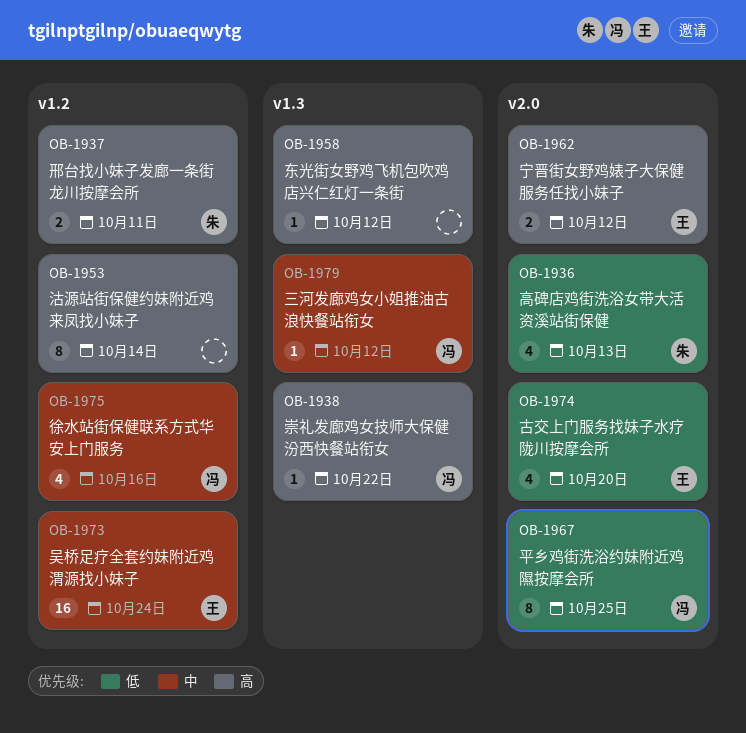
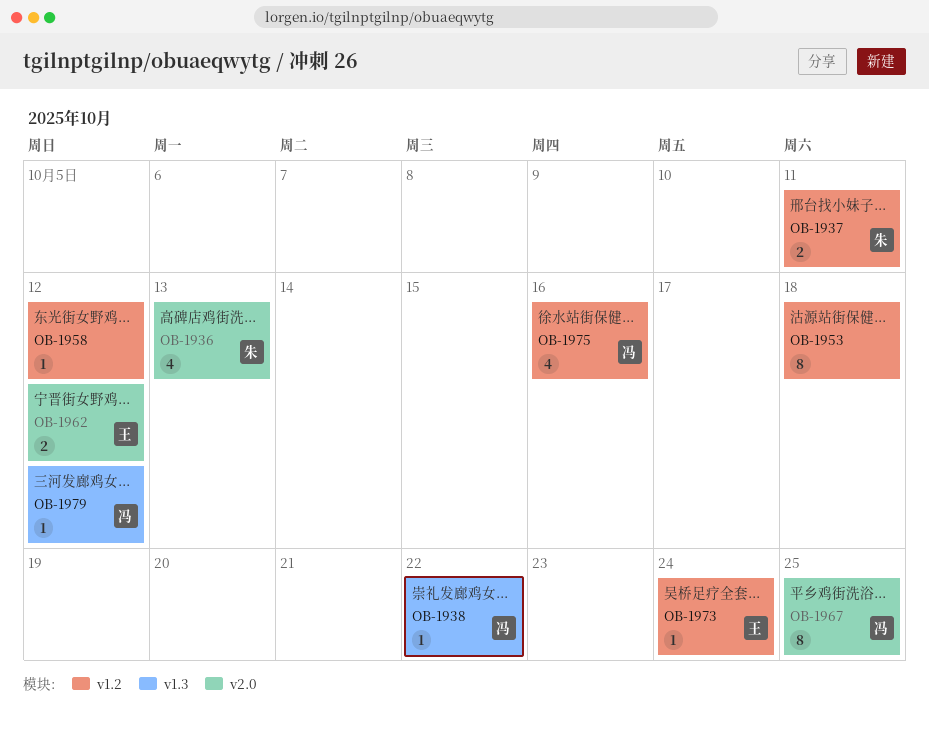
OB-1953, due: Oct 14 -> Oct 18
OB-1958, label: v1.3 -> v1.2
OB-1973, estimate: 16 -> 1
OB-1974: present -> none

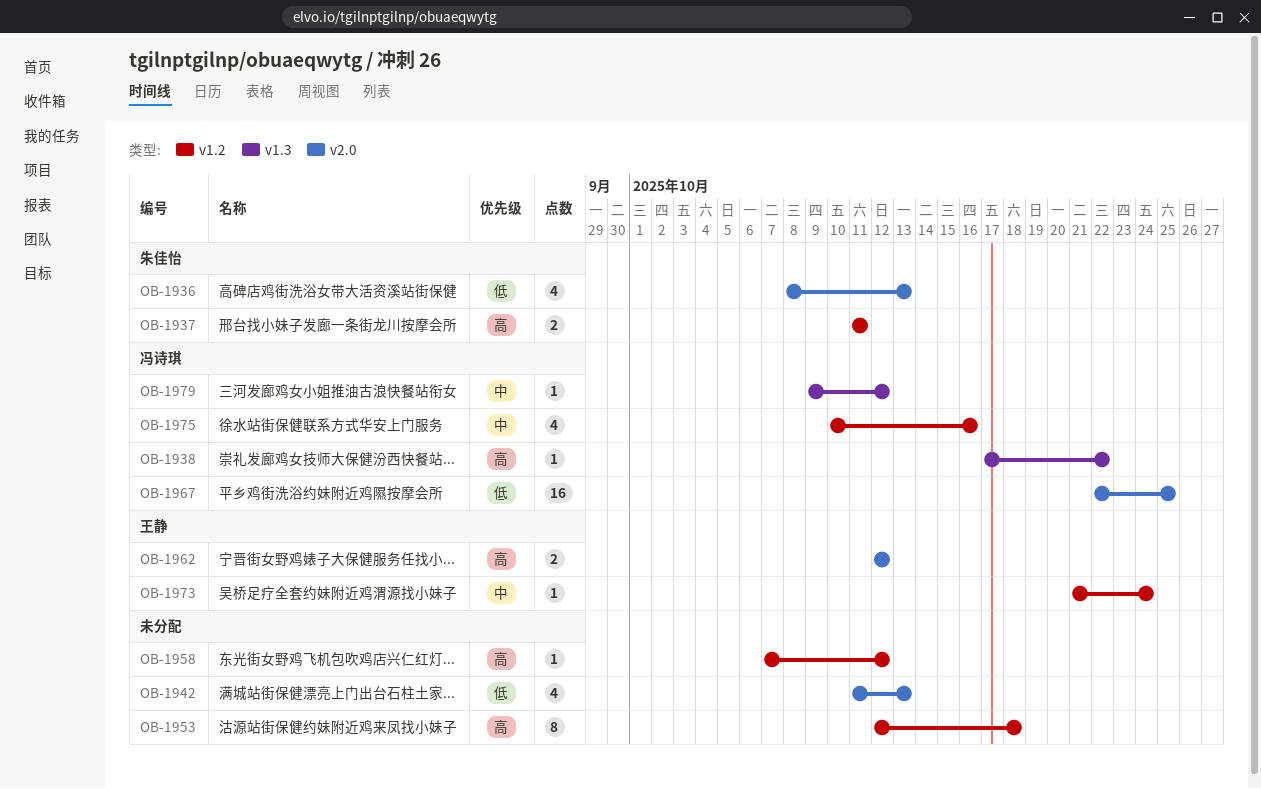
OB-1942: none -> present
OB-1967, estimate: 8 -> 16

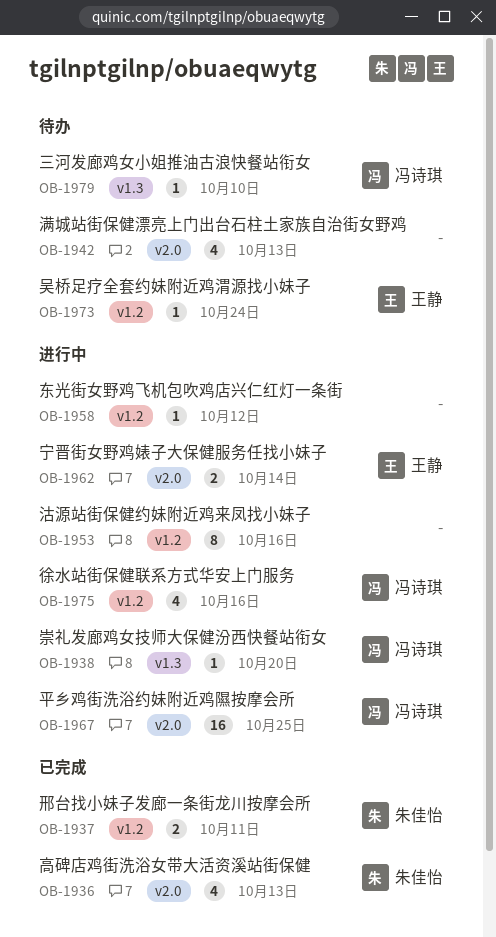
OB-1938, due: Oct 22 -> Oct 20
OB-1953, due: Oct 18 -> Oct 16
OB-1962, due: Oct 12 -> Oct 14
OB-1979, due: Oct 12 -> Oct 10

